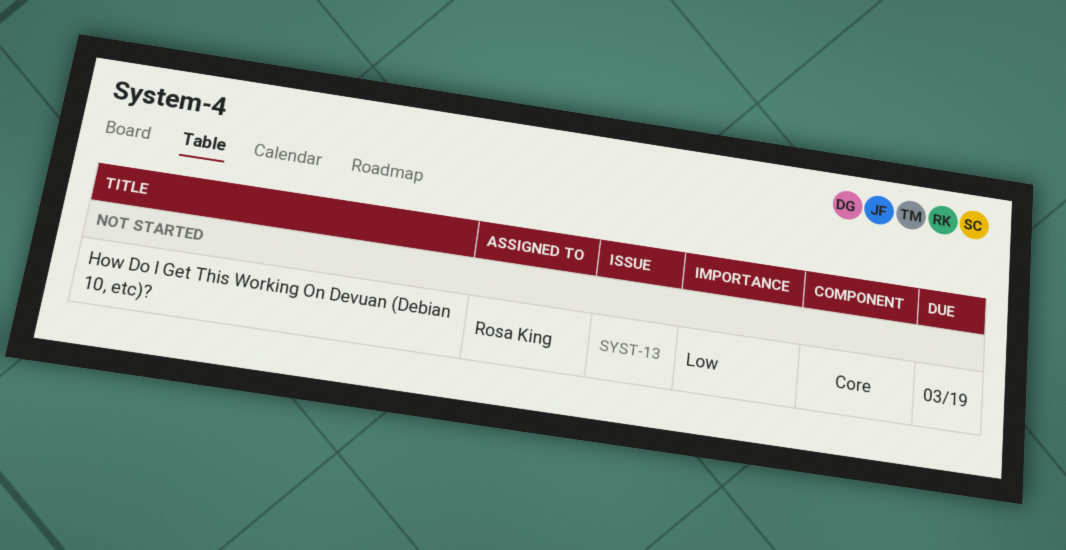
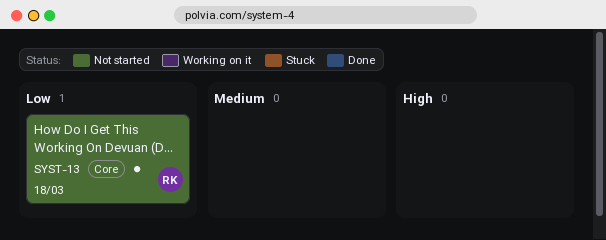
SYST-13, due: Mar 19 -> Mar 18

